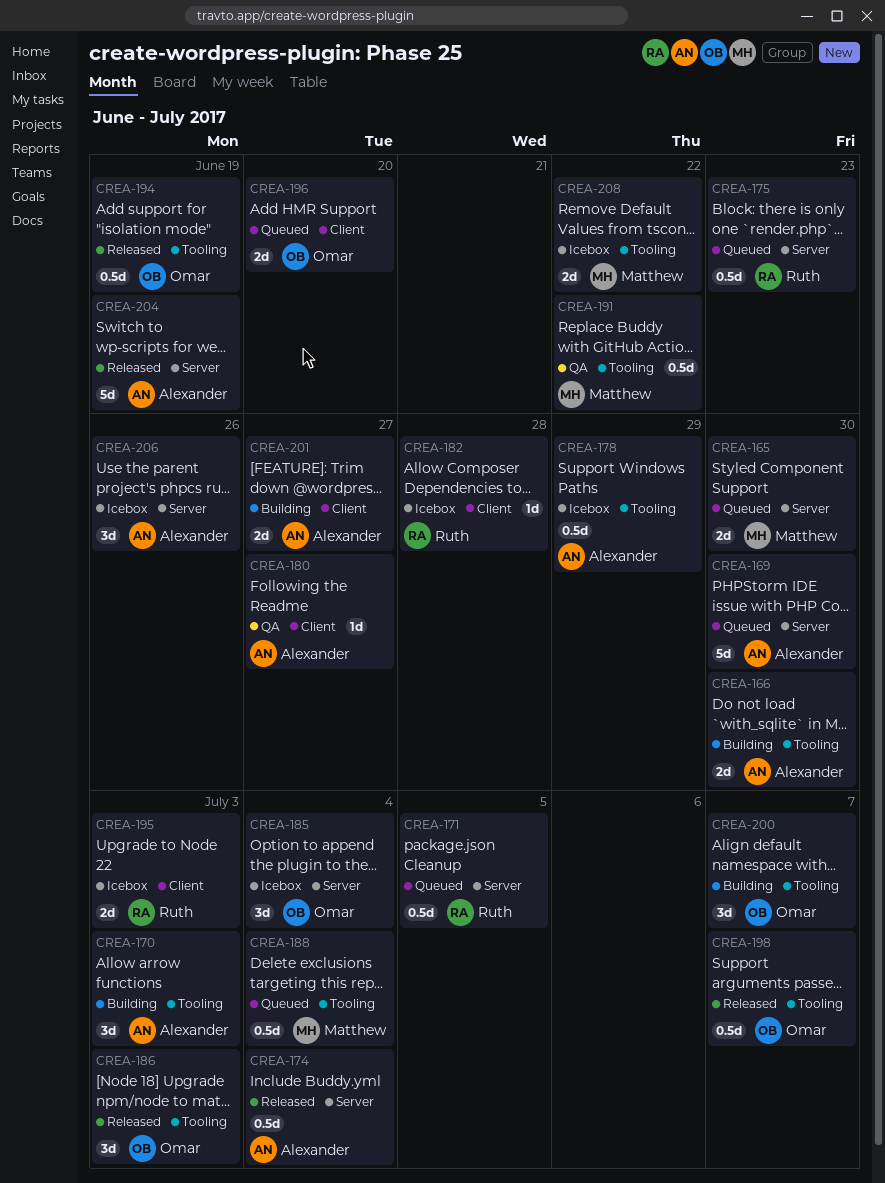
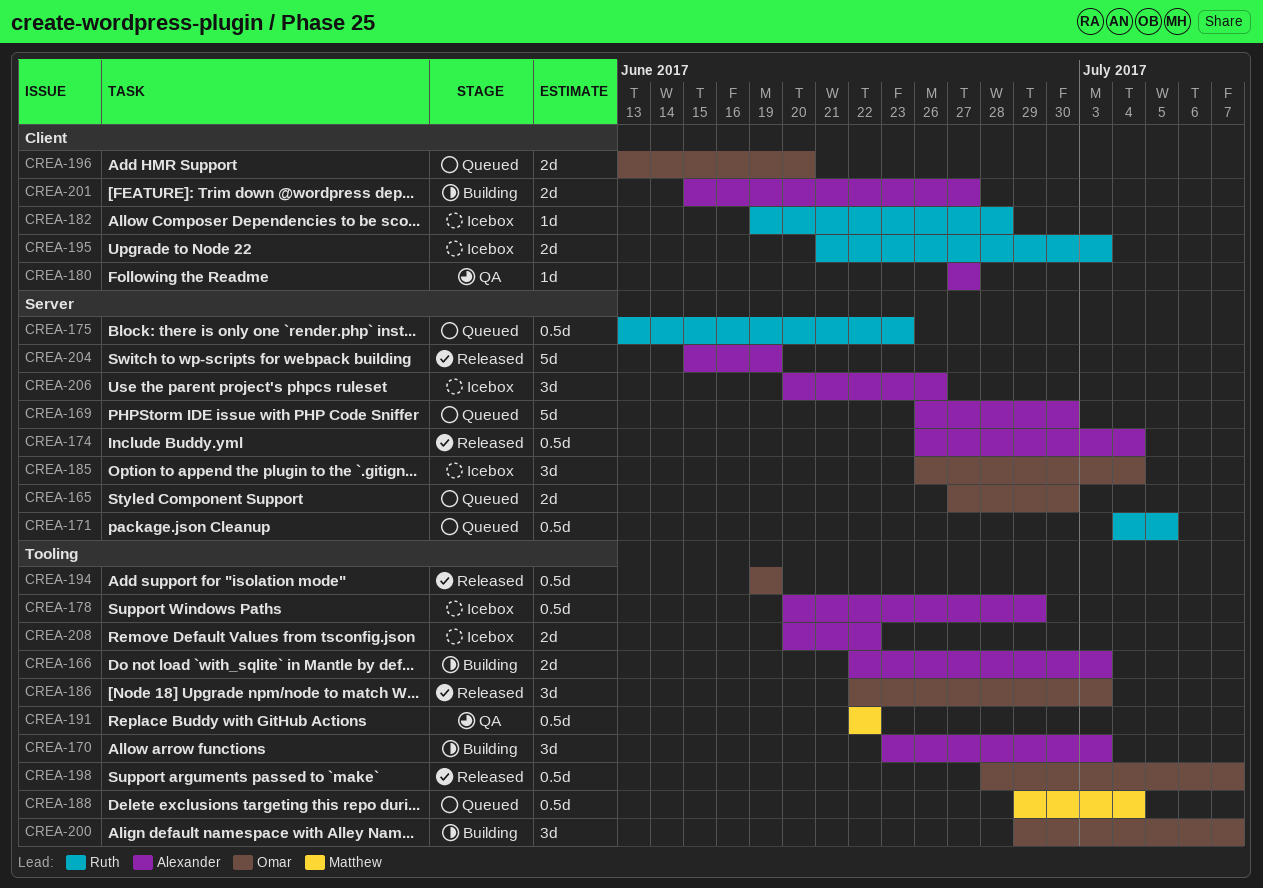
CREA-165, owner: Matthew -> Omar
CREA-166, due: Jun 30 -> Jul 3
CREA-208, owner: Matthew -> Alexander

